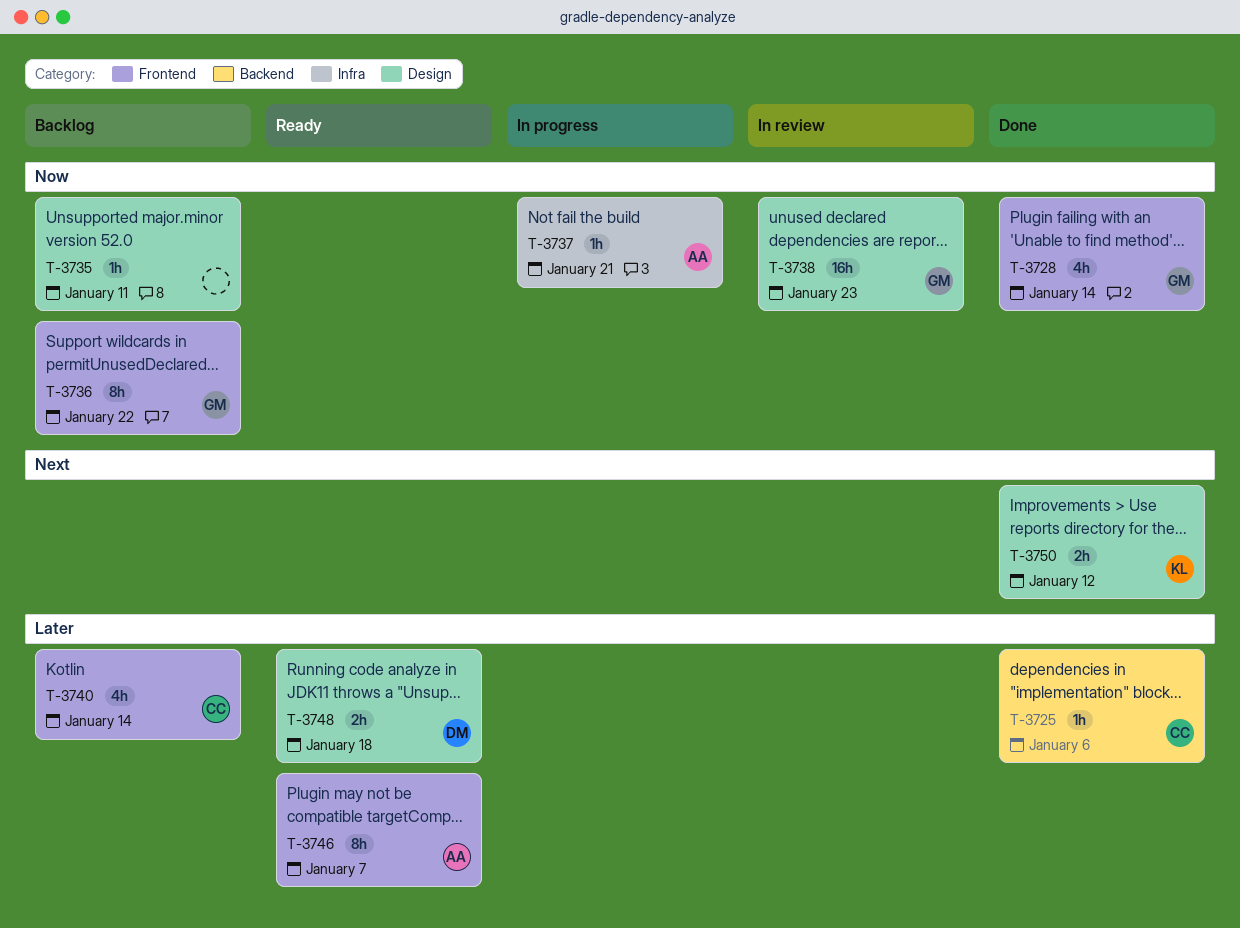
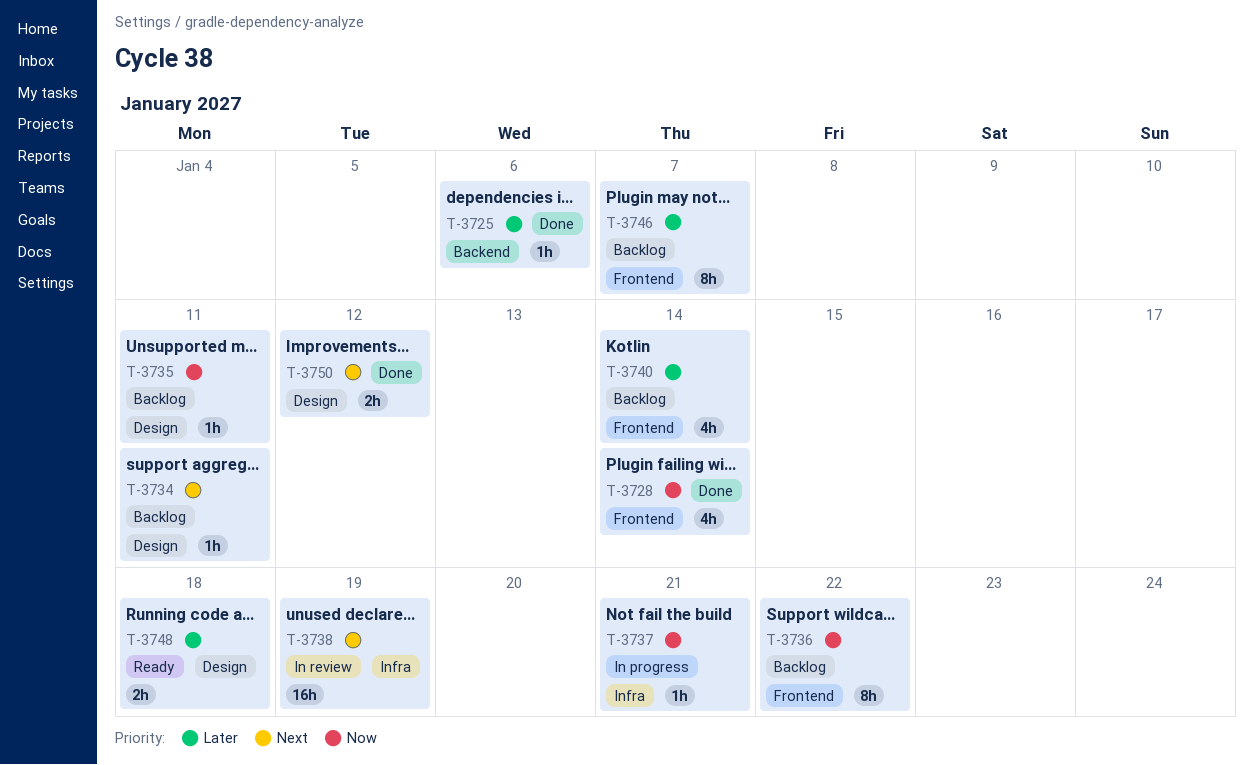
T-3734: none -> present
T-3738, priority: Now -> Next
T-3738, label: Design -> Infra
T-3738, due: Jan 23 -> Jan 19
T-3746, status: Ready -> Backlog

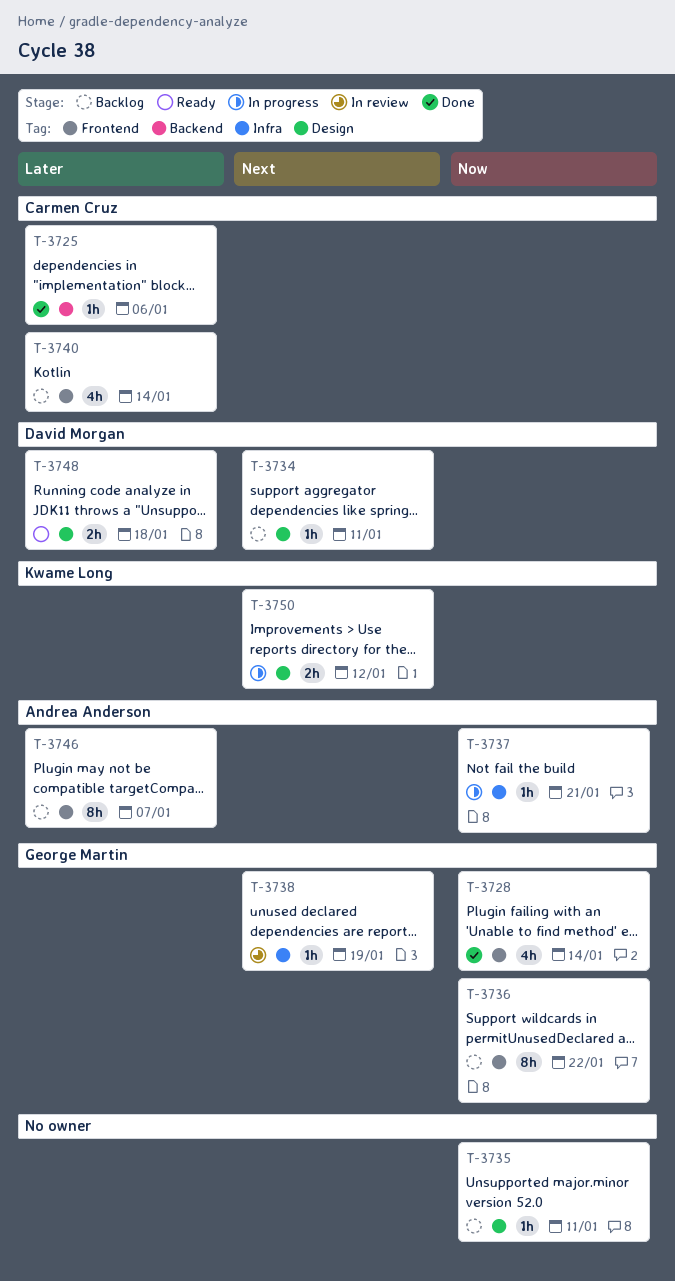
T-3738, estimate: 16h -> 1h
T-3750, status: Done -> In progress

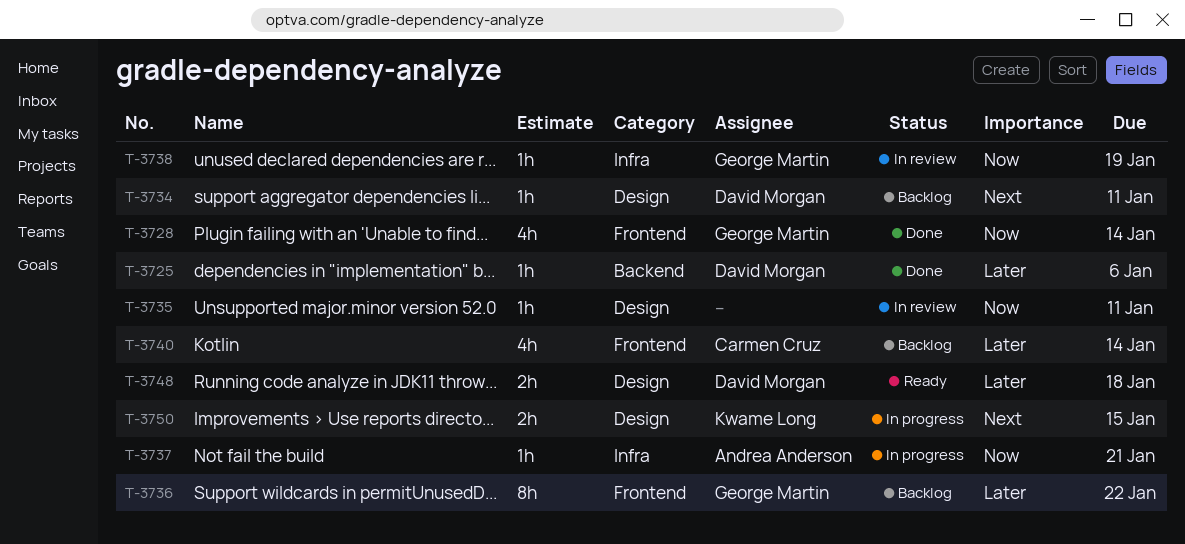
T-3725, owner: Carmen Cruz -> David Morgan
T-3735, status: Backlog -> In review
T-3736, priority: Now -> Later
T-3738, priority: Next -> Now
T-3746: present -> none
T-3750, due: Jan 12 -> Jan 15

